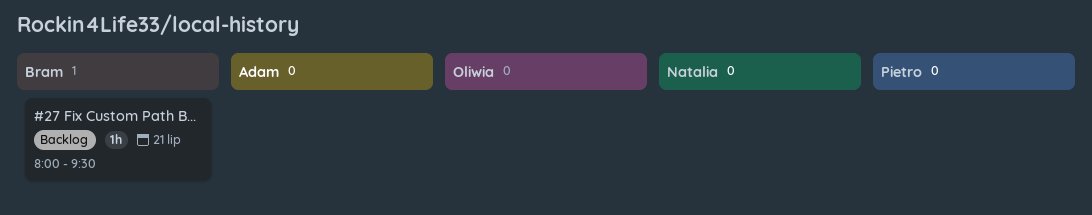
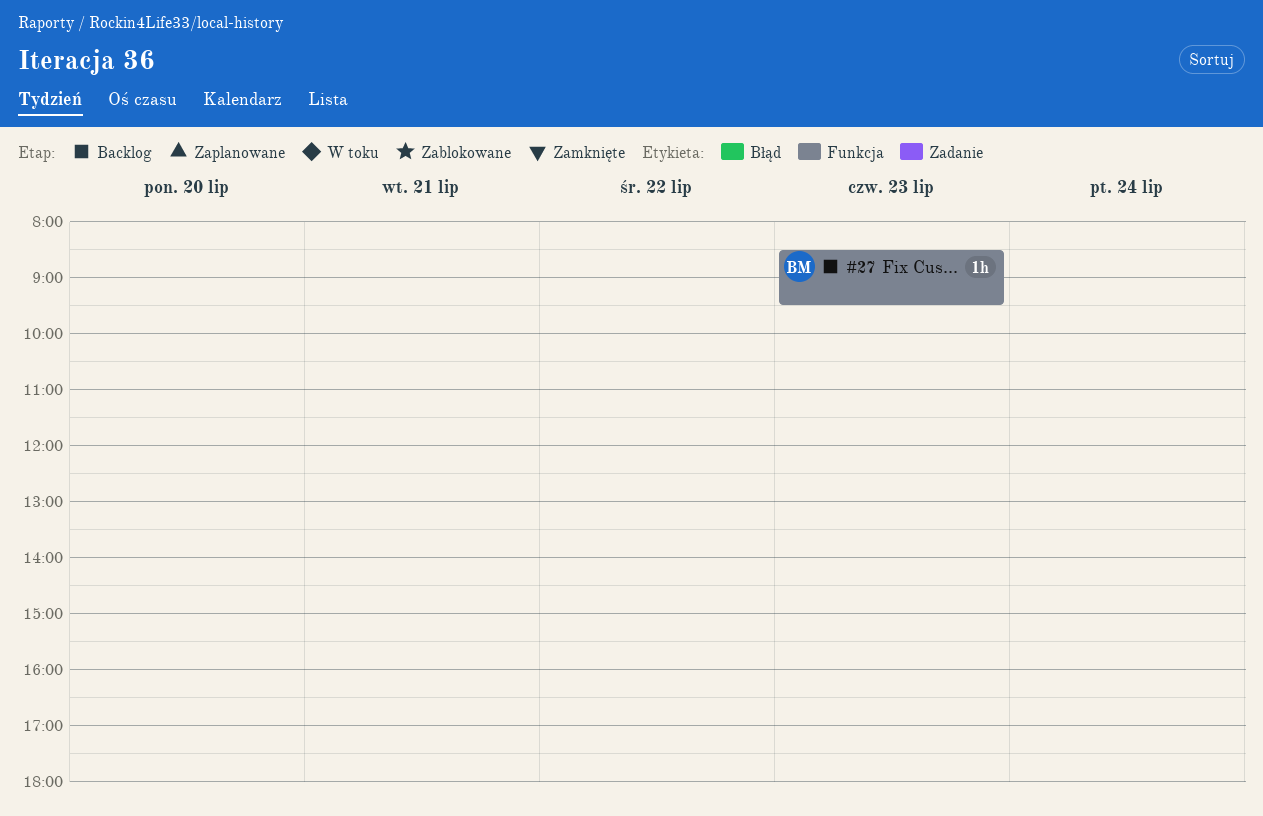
#27, day: Jul 21 -> Jul 23
#27, begins: 08:00 -> 08:30

